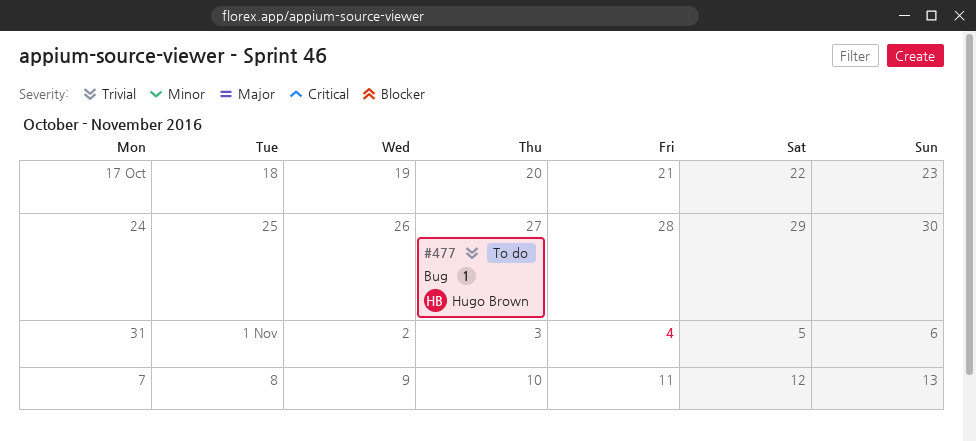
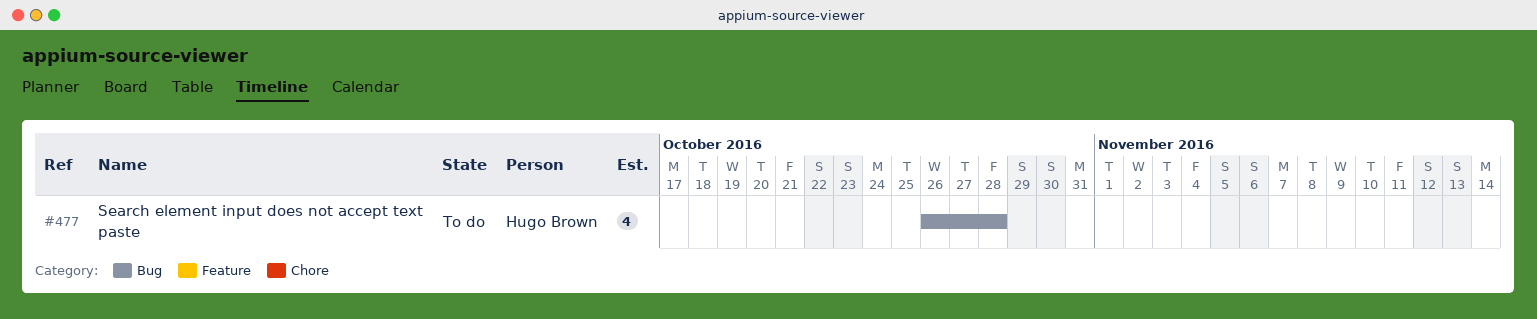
#477, estimate: 1 -> 4
#477, due: Oct 27 -> Oct 28

